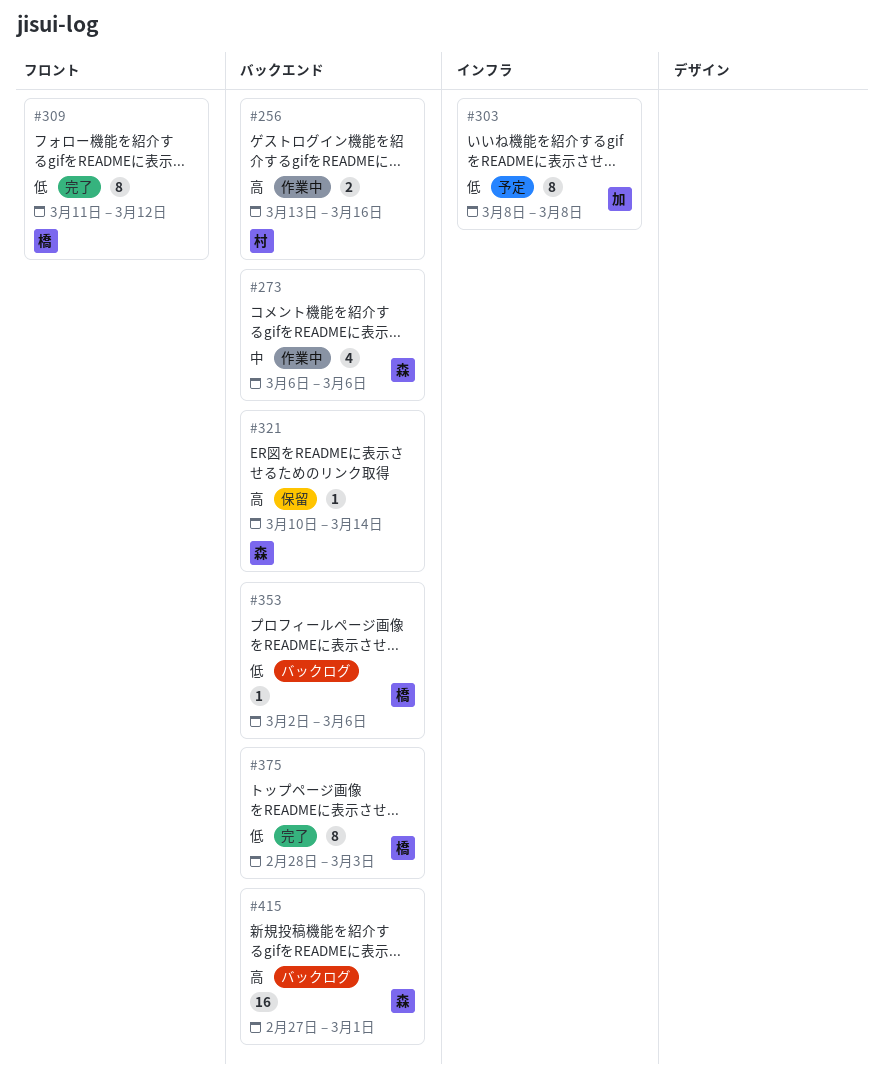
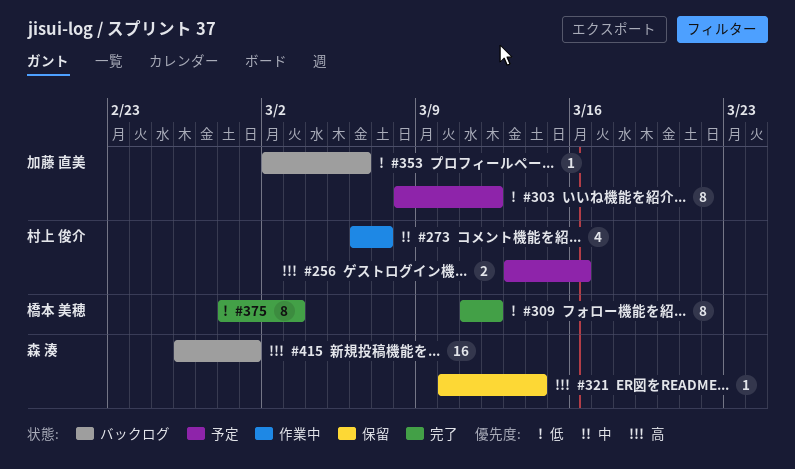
#256, status: 作業中 -> 予定
#273, owner: 森 湊 -> 村上 俊介
#273, due: Mar 6 -> Mar 7
#303, due: Mar 8 -> Mar 12
#353, owner: 橋本 美穂 -> 加藤 直美
#415, start: Feb 27 -> Feb 26

